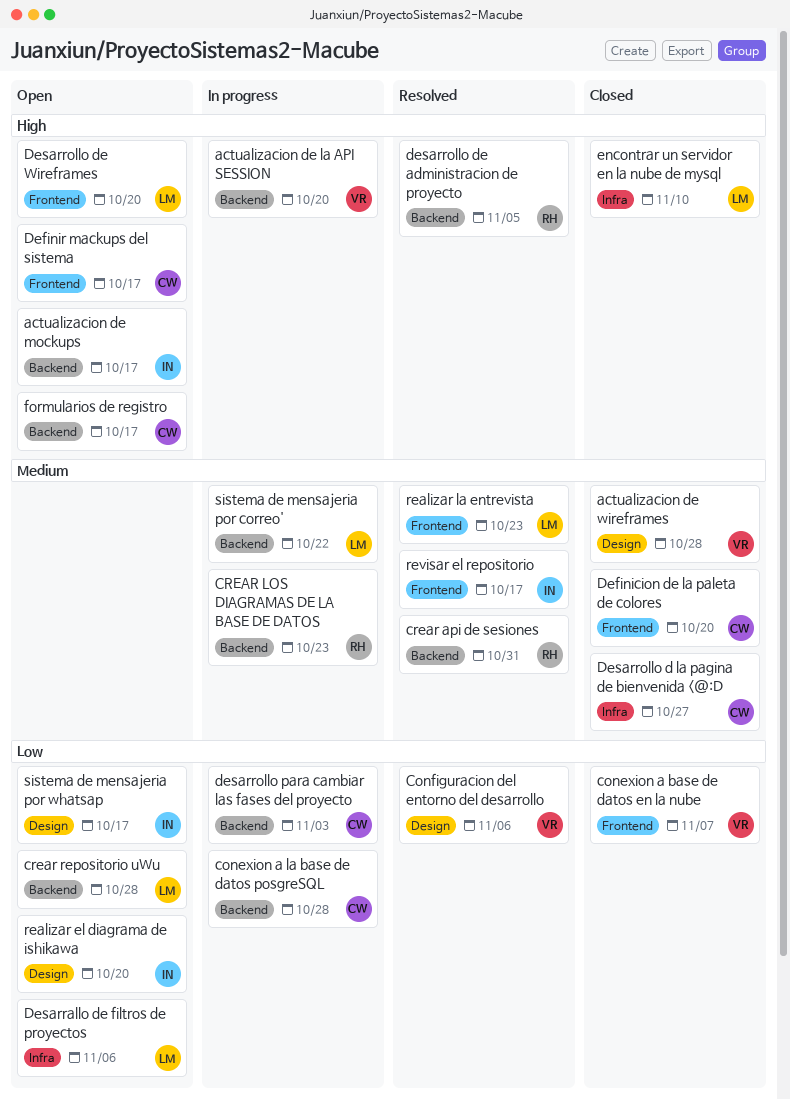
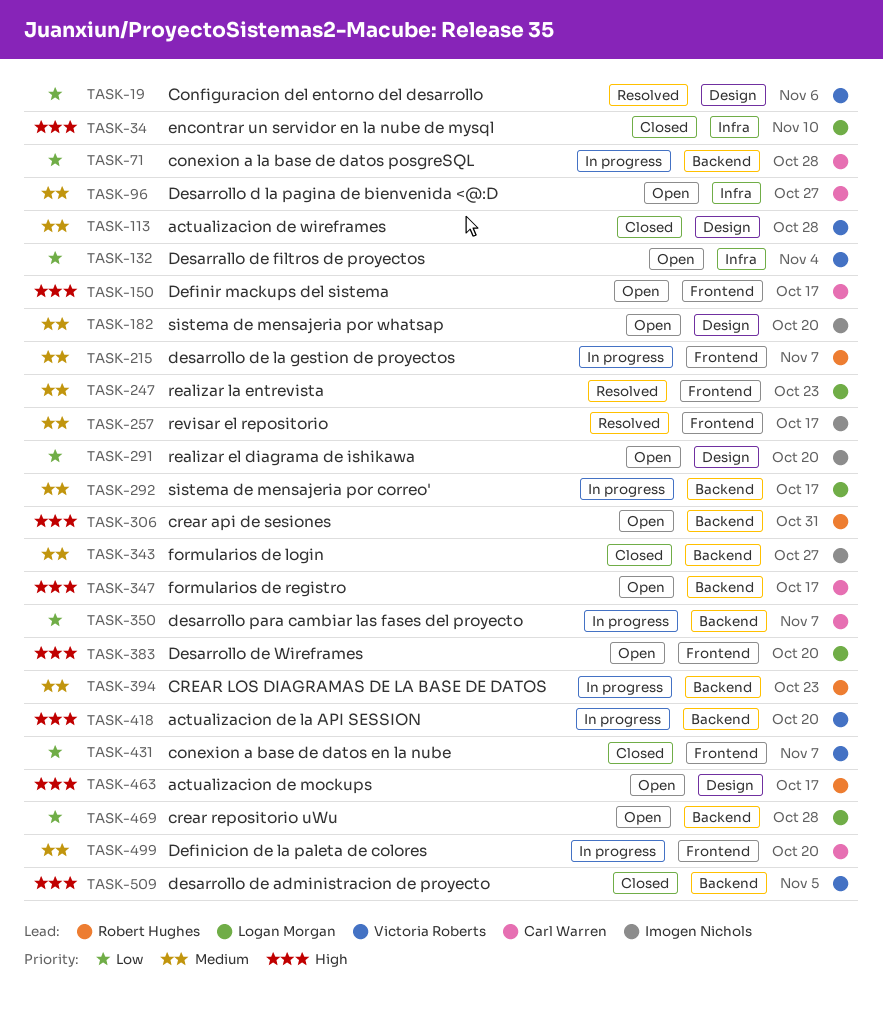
actualizacion de mockups, owner: Imogen Nichols -> Robert Hughes
actualizacion de mockups, label: Backend -> Design
crear api de sesiones, status: Resolved -> Open
crear api de sesiones, priority: Medium -> High
Definicion de la paleta de colores, status: Closed -> In progress
Desarrallo de filtros de proyectos, owner: Logan Morgan -> Victoria Roberts
Desarrallo de filtros de proyectos, due: Nov 6 -> Nov 4
Desarrollo d la pagina de bienvenida <@:D, status: Closed -> Open
desarrollo de administracion de proyecto, status: Resolved -> Closed
desarrollo de administracion de proyecto, owner: Robert Hughes -> Victoria Roberts
desarrollo de la gestion de proyectos: none -> present
desarrollo para cambiar las fases del proyecto, due: Nov 3 -> Nov 7
formularios de login: none -> present
sistema de mensajeria por correo', due: Oct 22 -> Oct 17
sistema de mensajeria por whatsap, priority: Low -> Medium
sistema de mensajeria por whatsap, due: Oct 17 -> Oct 20

